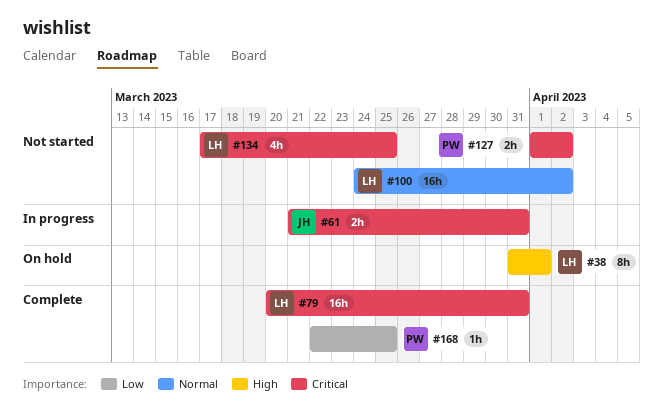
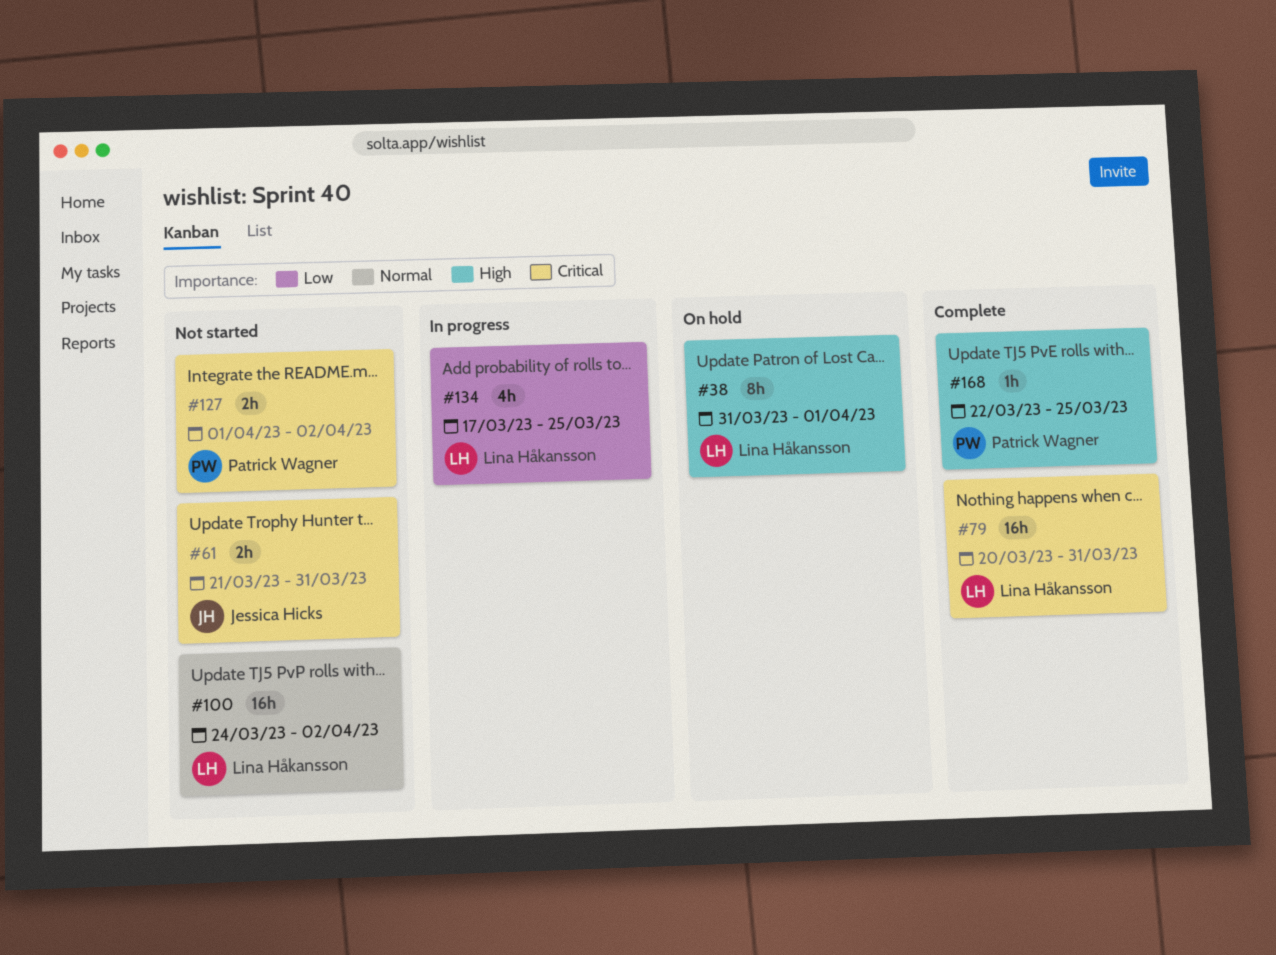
#61, status: In progress -> Not started
#134, status: Not started -> In progress
#134, priority: Critical -> Low
#168, priority: Low -> High

